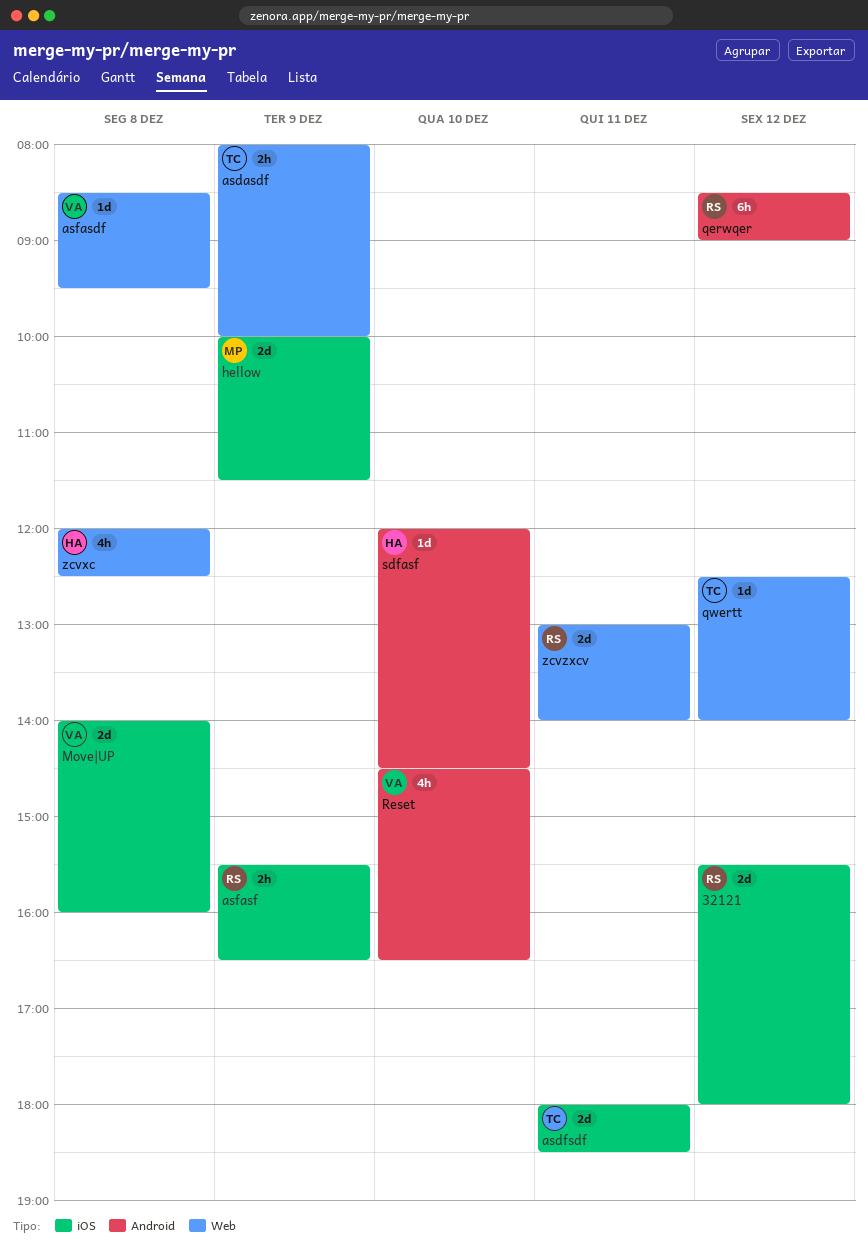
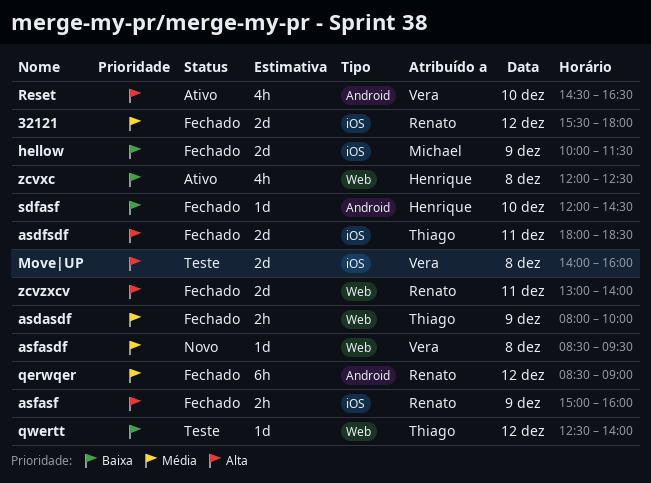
asfasf, begins: 15:30 -> 15:00
asfasf, ends: 16:30 -> 16:00

